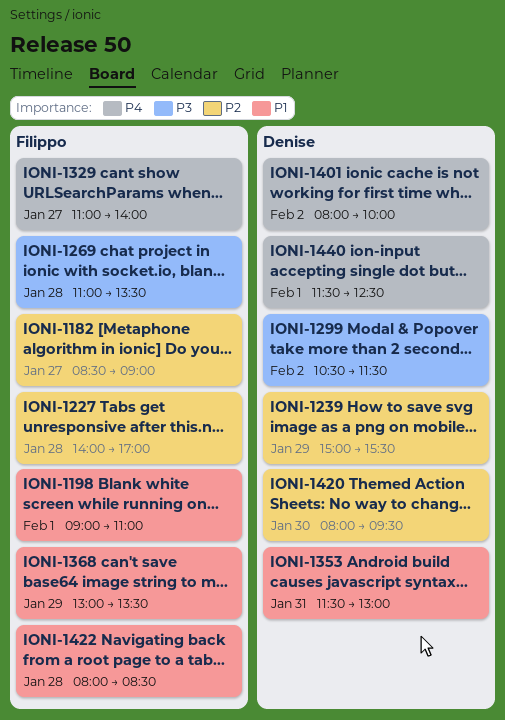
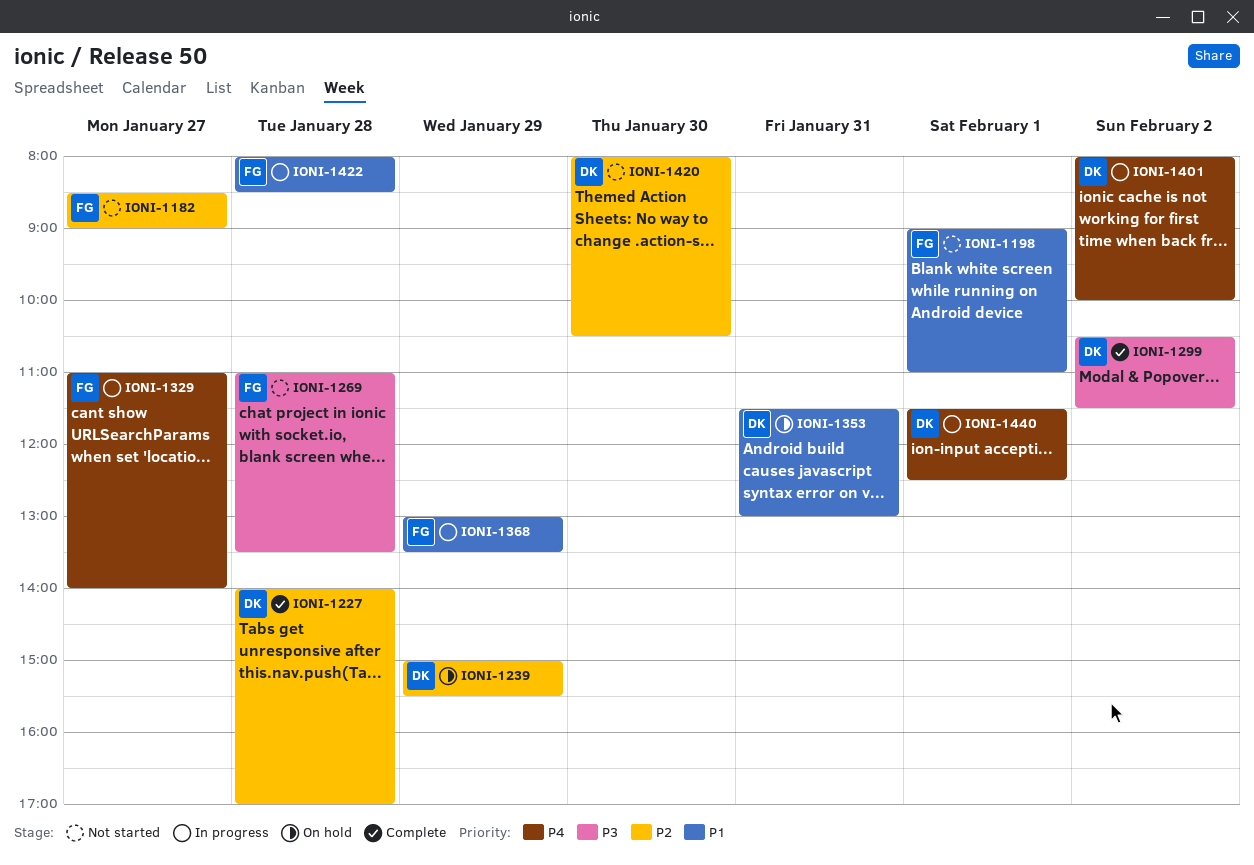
IONI-1227, owner: Filippo -> Denise
IONI-1420, ends: 09:30 -> 10:30

